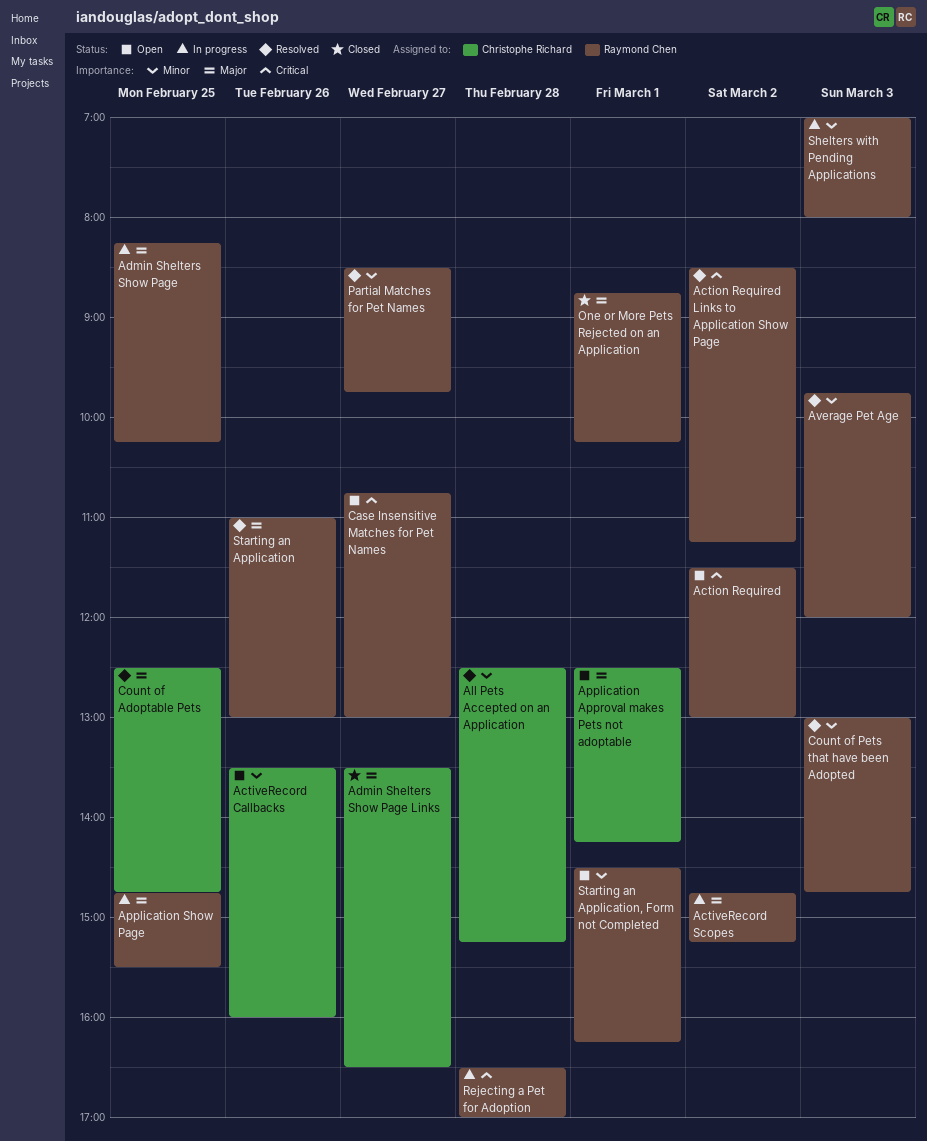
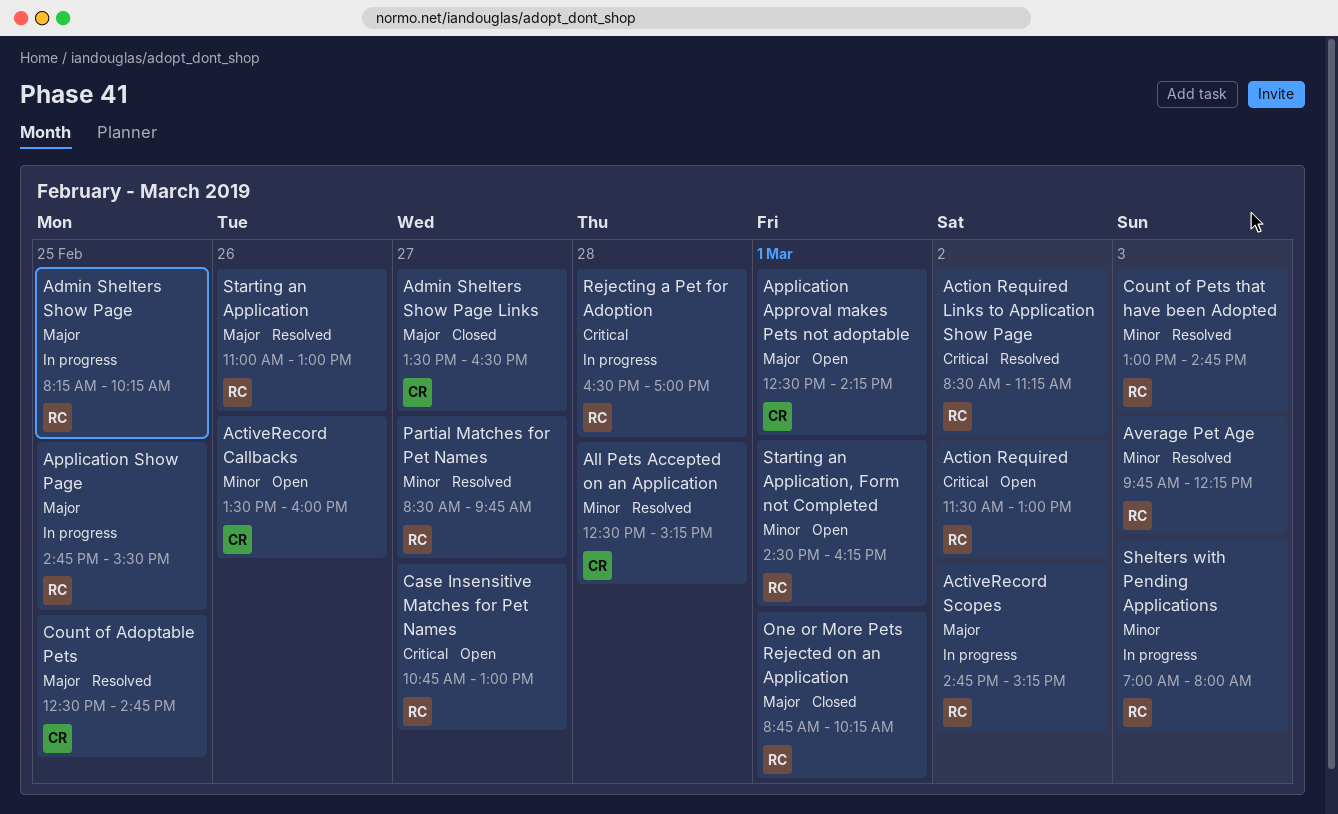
Average Pet Age, ends: 12:00 -> 12:15

